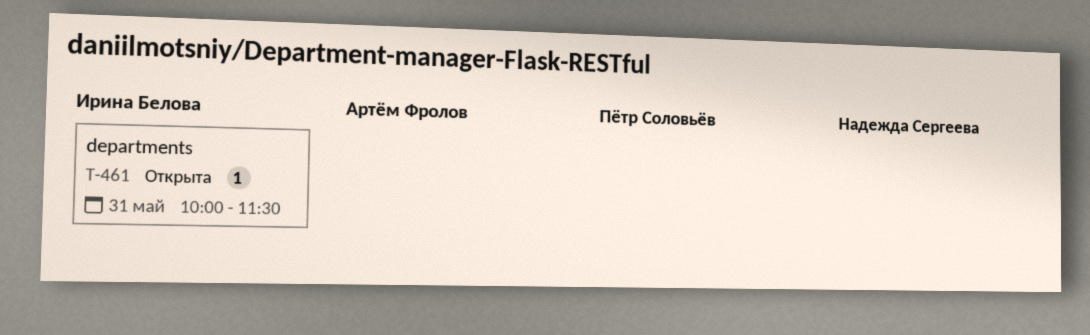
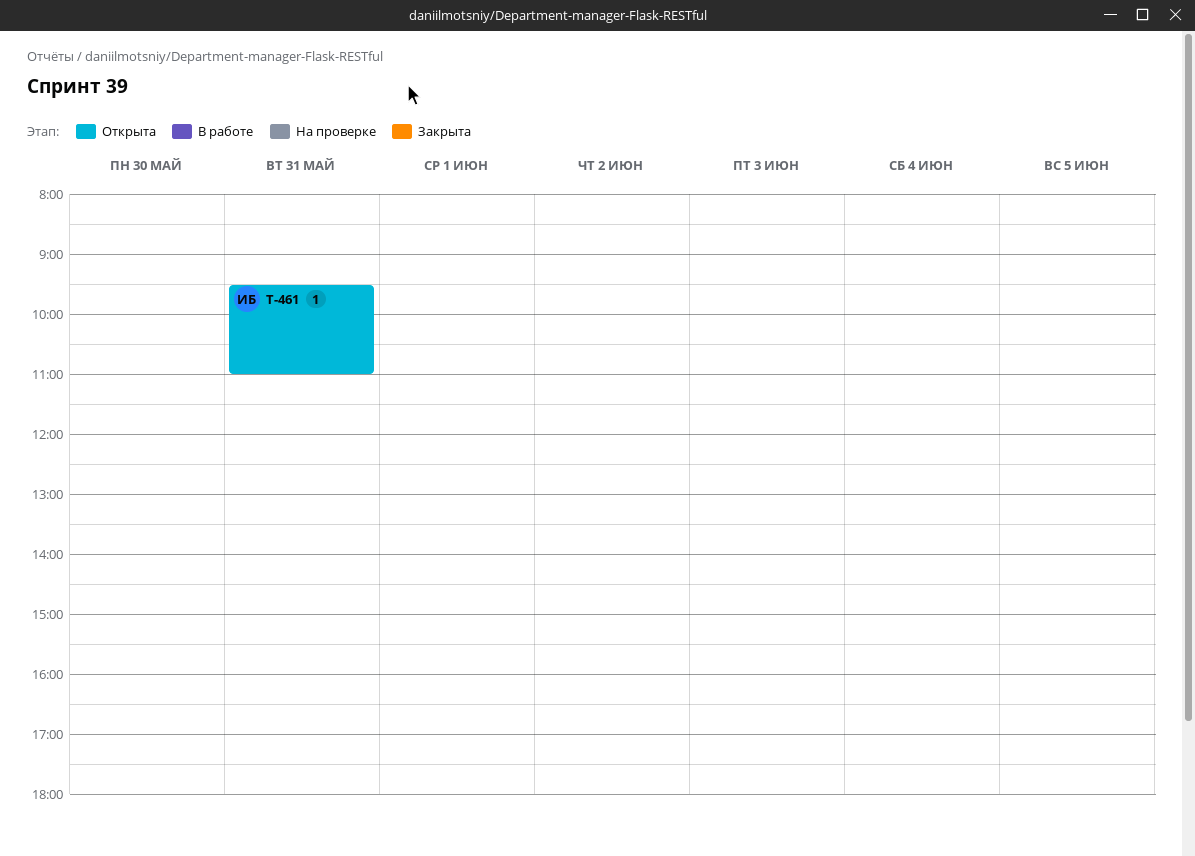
T-461, begins: 10:00 -> 09:30
T-461, ends: 11:30 -> 11:00

